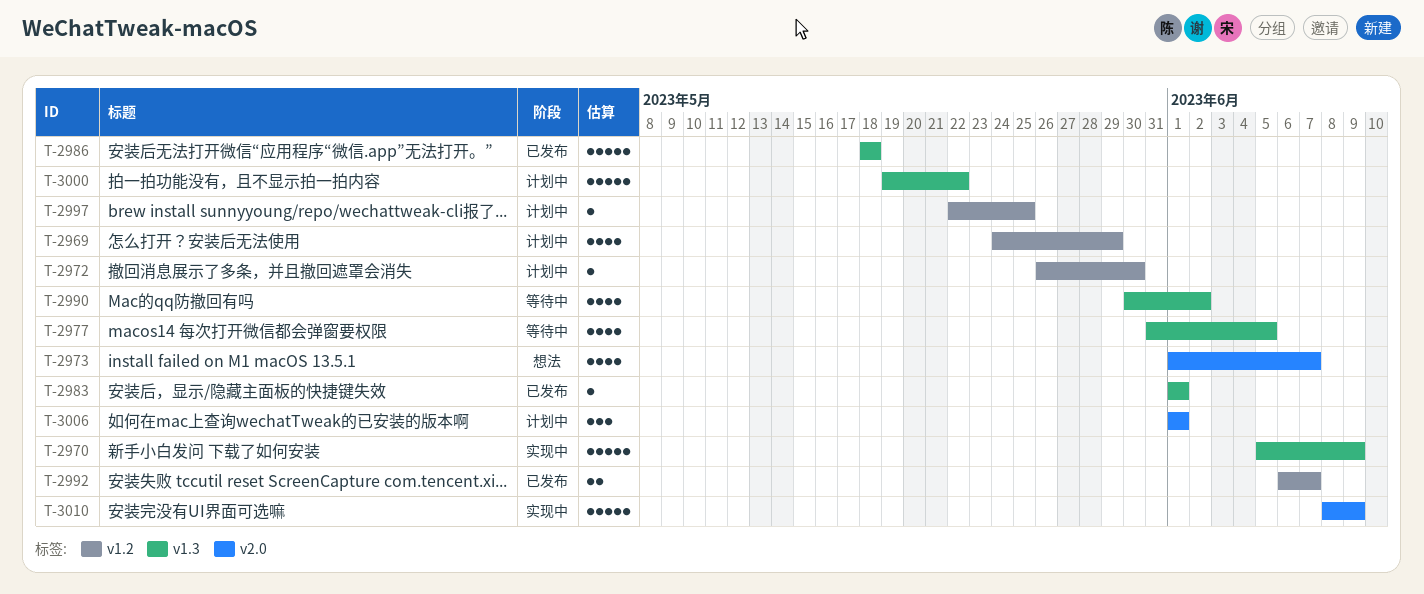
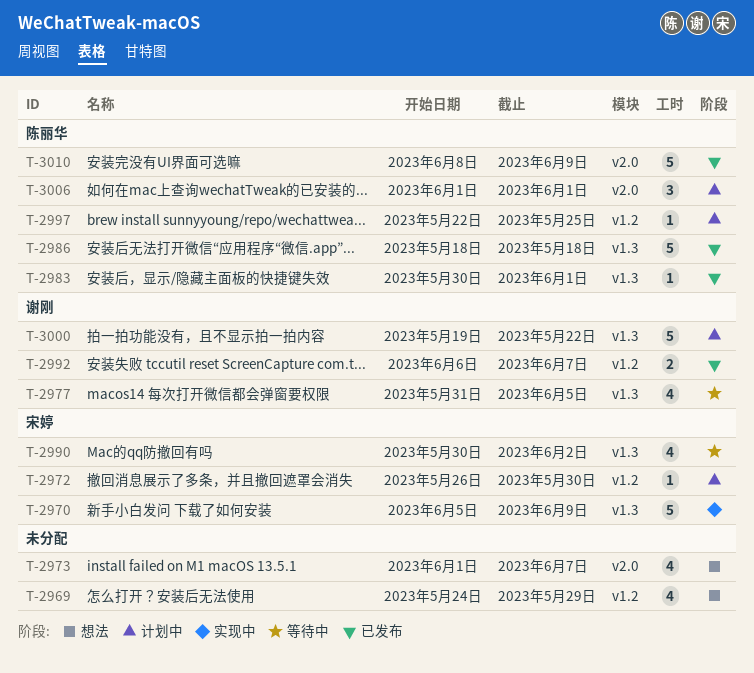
T-2969, status: 计划中 -> 想法
T-2983, start: Jun 1 -> May 30
T-3010, status: 实现中 -> 已发布

